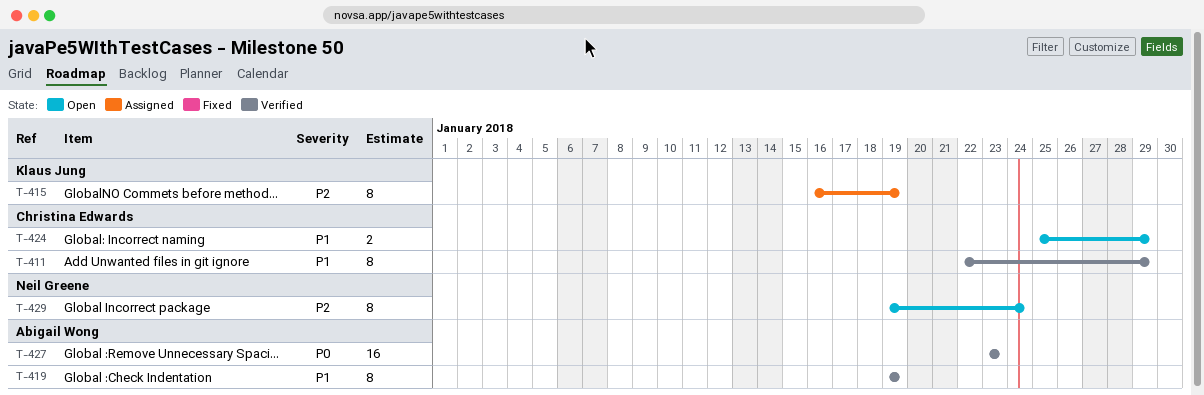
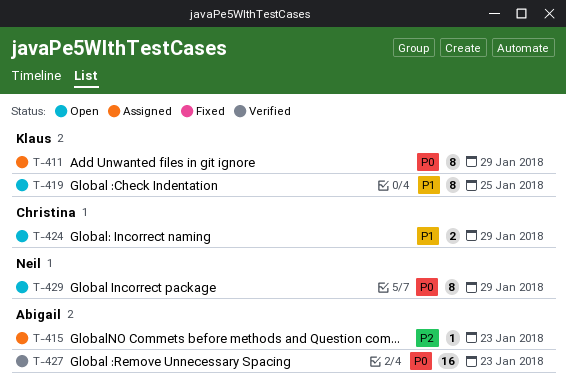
T-411, status: Verified -> Assigned
T-411, owner: Christina Edwards -> Klaus Jung
T-411, priority: P1 -> P0
T-415, owner: Klaus Jung -> Abigail Wong
T-415, estimate: 8 -> 1
T-415, due: Jan 19 -> Jan 23
T-419, status: Verified -> Open
T-419, owner: Abigail Wong -> Klaus Jung
T-419, due: Jan 19 -> Jan 25
T-429, priority: P2 -> P0
T-429, due: Jan 24 -> Jan 29

